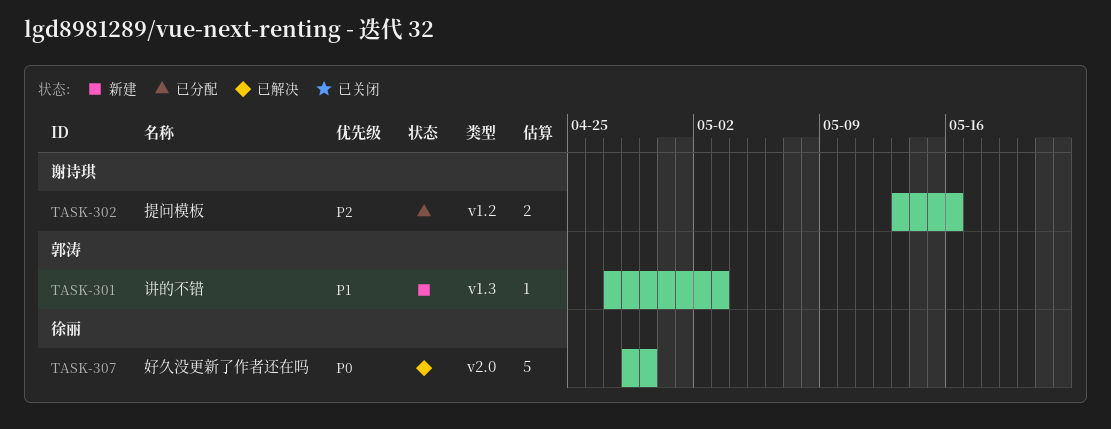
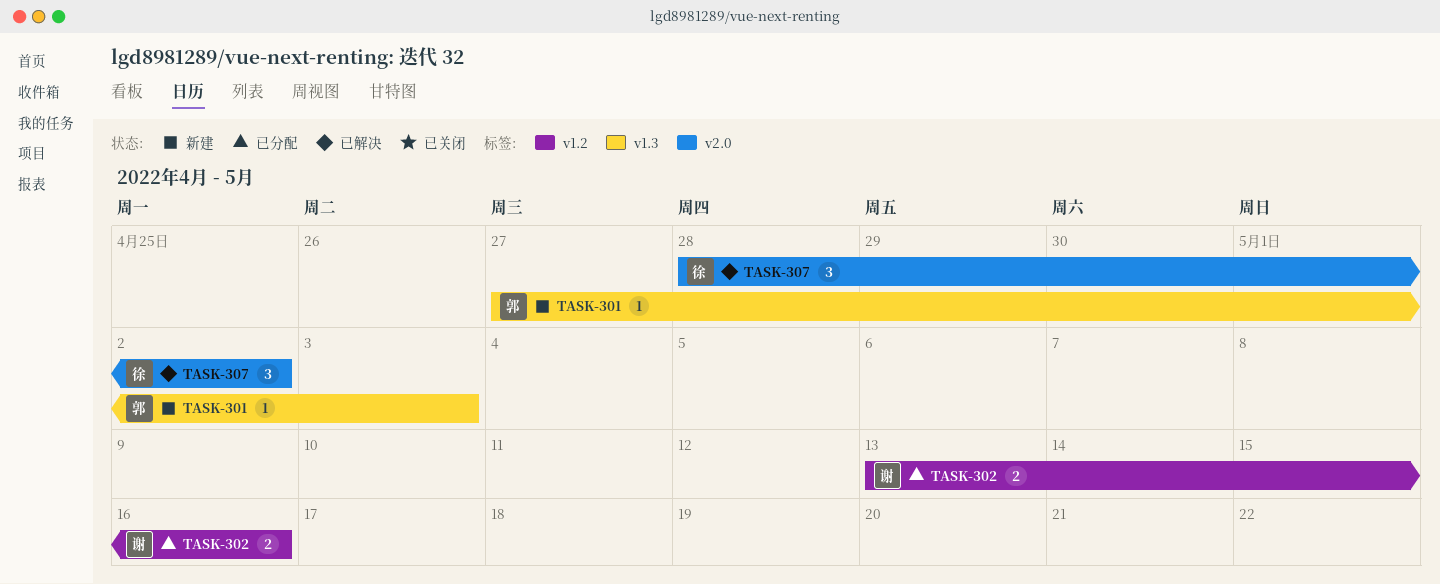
TASK-307, estimate: 5 -> 3
TASK-307, due: Apr 29 -> May 2

